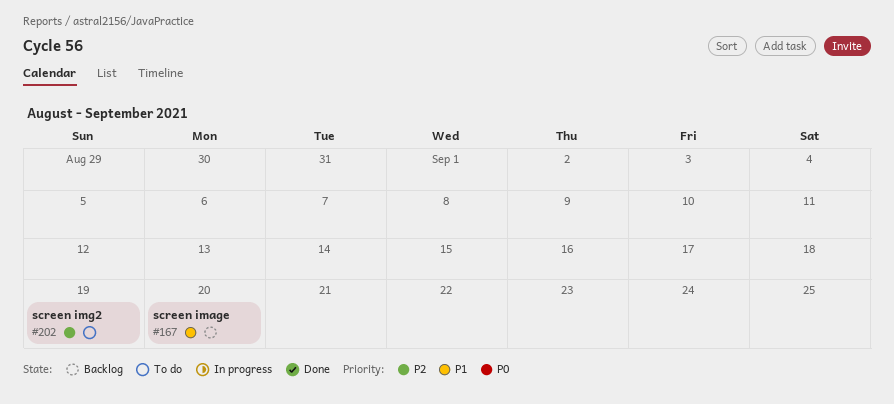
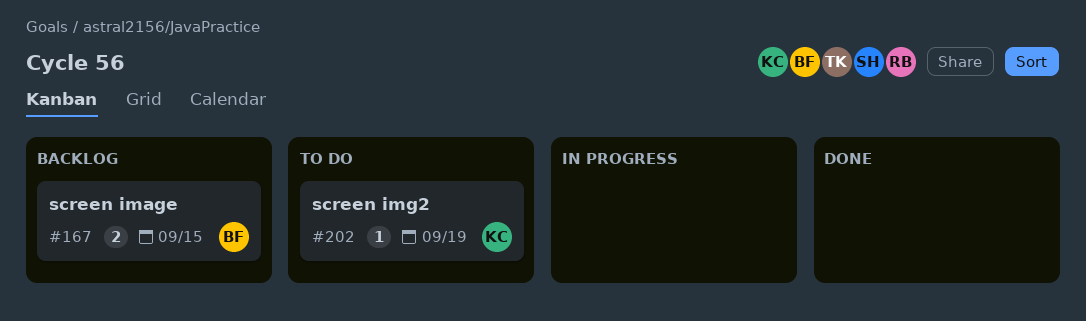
#167, due: Sep 20 -> Sep 15

